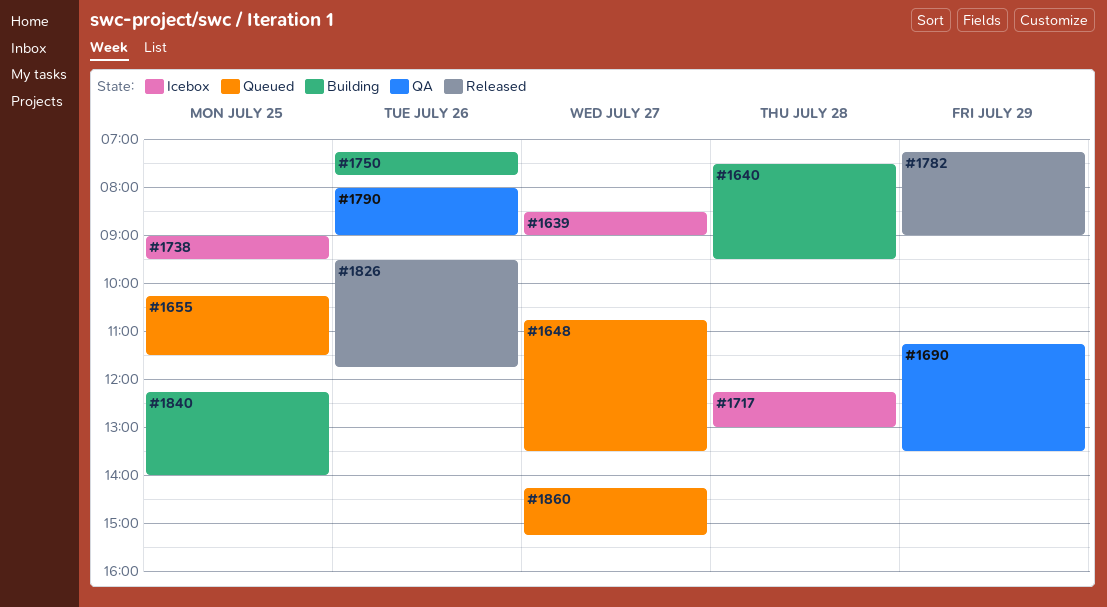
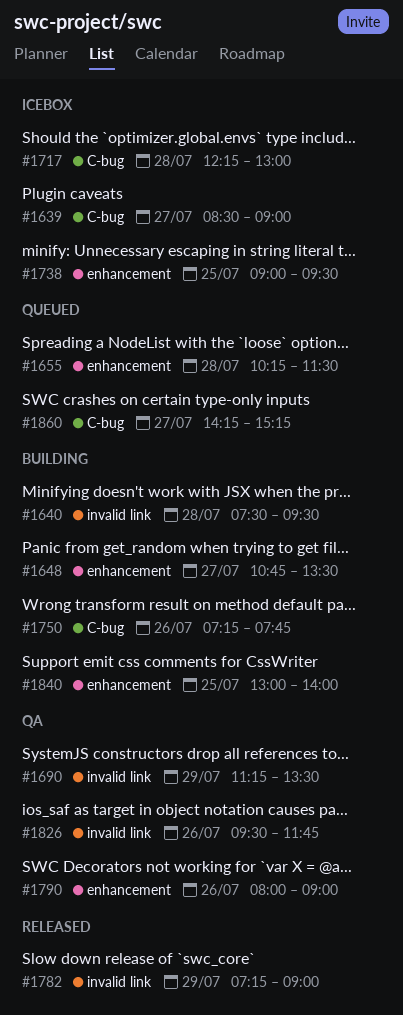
#1648, status: Queued -> Building
#1655, day: Jul 25 -> Jul 28
#1826, status: Released -> QA
#1840, begins: 12:15 -> 13:00

